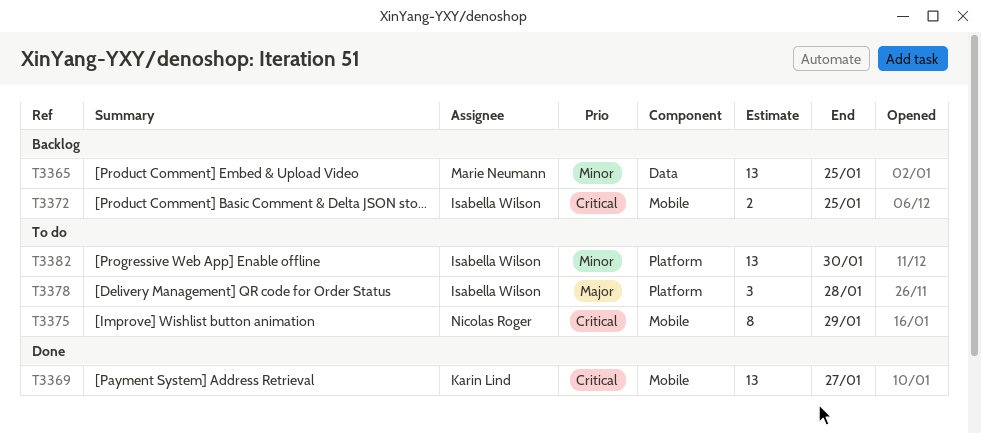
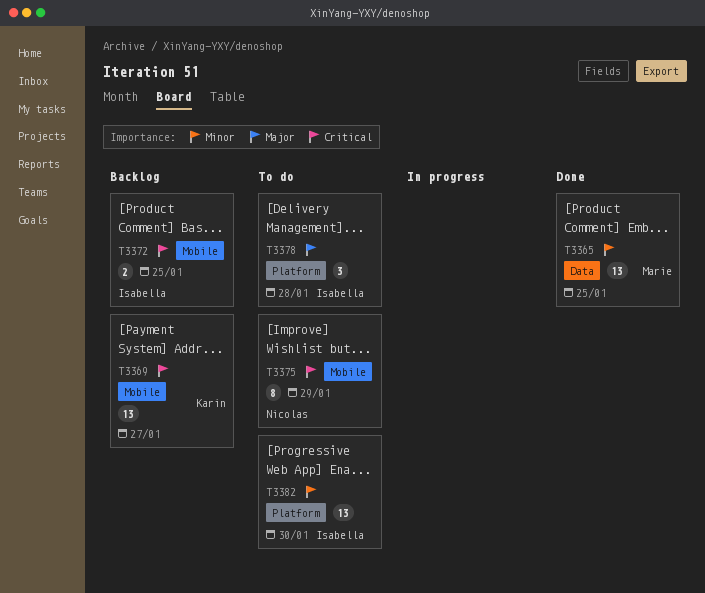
T3365, status: Backlog -> Done
T3369, status: Done -> Backlog

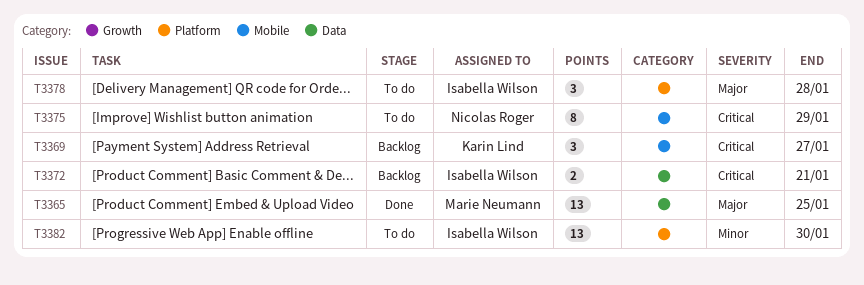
T3365, priority: Minor -> Major
T3369, estimate: 13 -> 3
T3372, label: Mobile -> Data
T3372, due: Jan 25 -> Jan 21

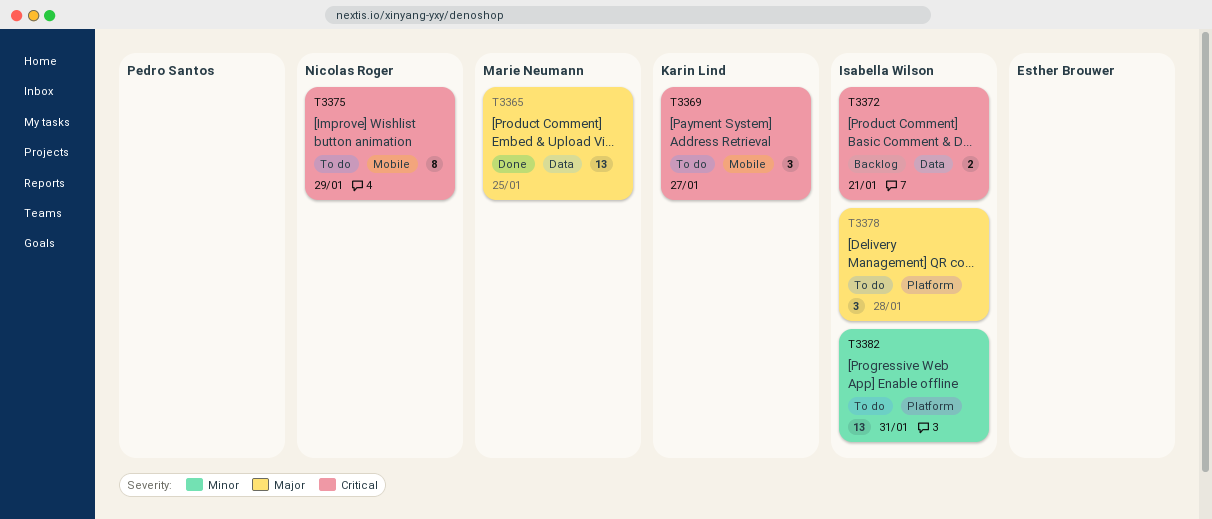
T3369, status: Backlog -> To do
T3382, due: Jan 30 -> Jan 31

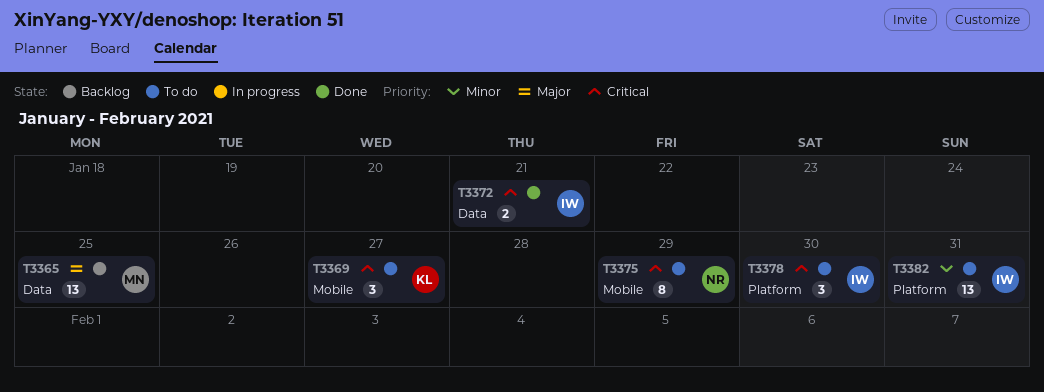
T3365, status: Done -> Backlog
T3372, status: Backlog -> Done
T3378, priority: Major -> Critical
T3378, due: Jan 28 -> Jan 30

